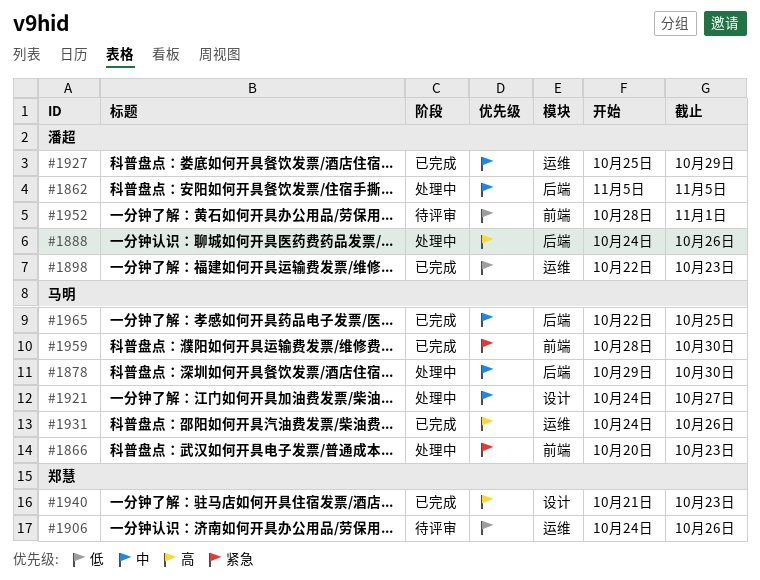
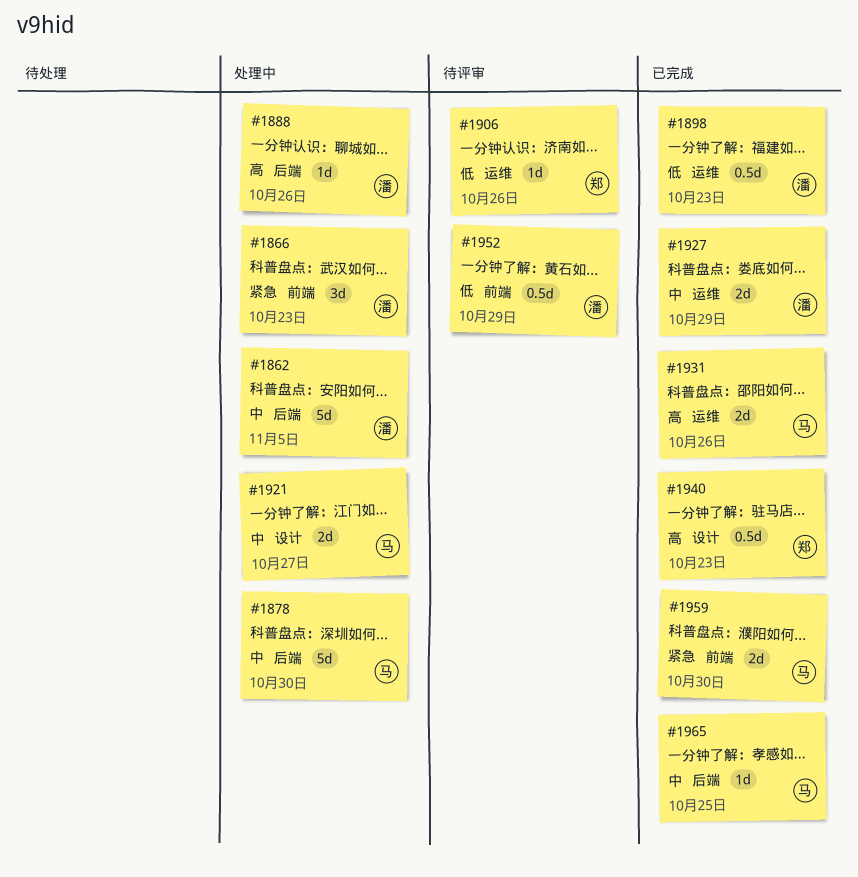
#1866, owner: 马明 -> 潘超
#1952, due: Nov 1 -> Oct 29

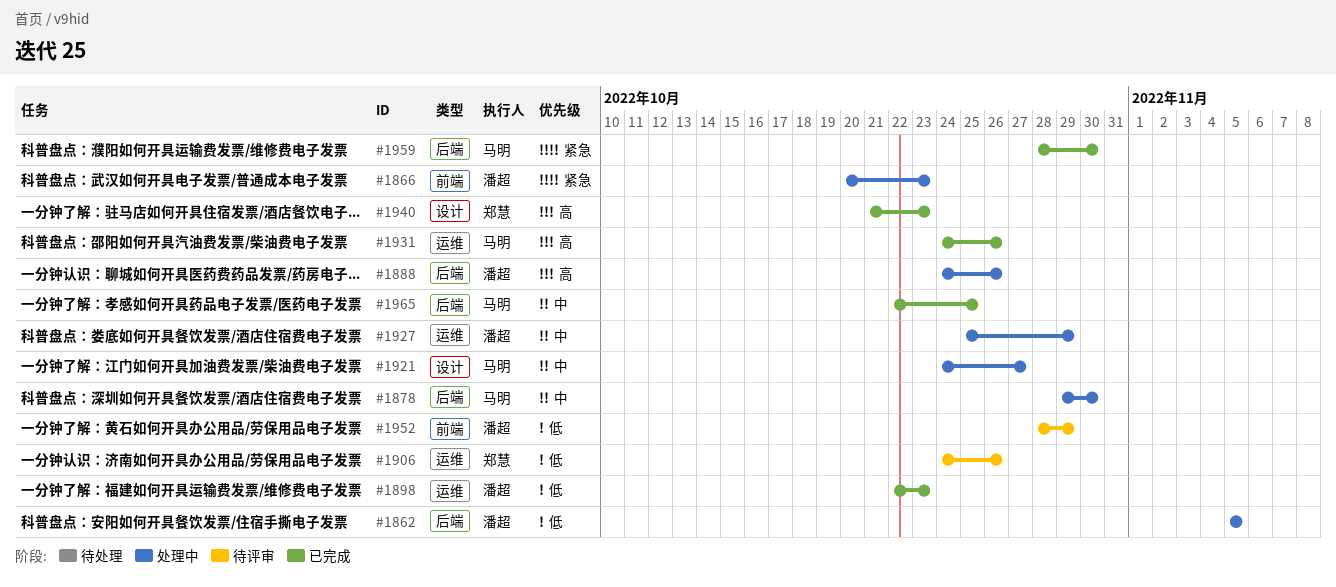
#1862, priority: 中 -> 低
#1927, status: 已完成 -> 处理中
#1959, label: 前端 -> 后端

